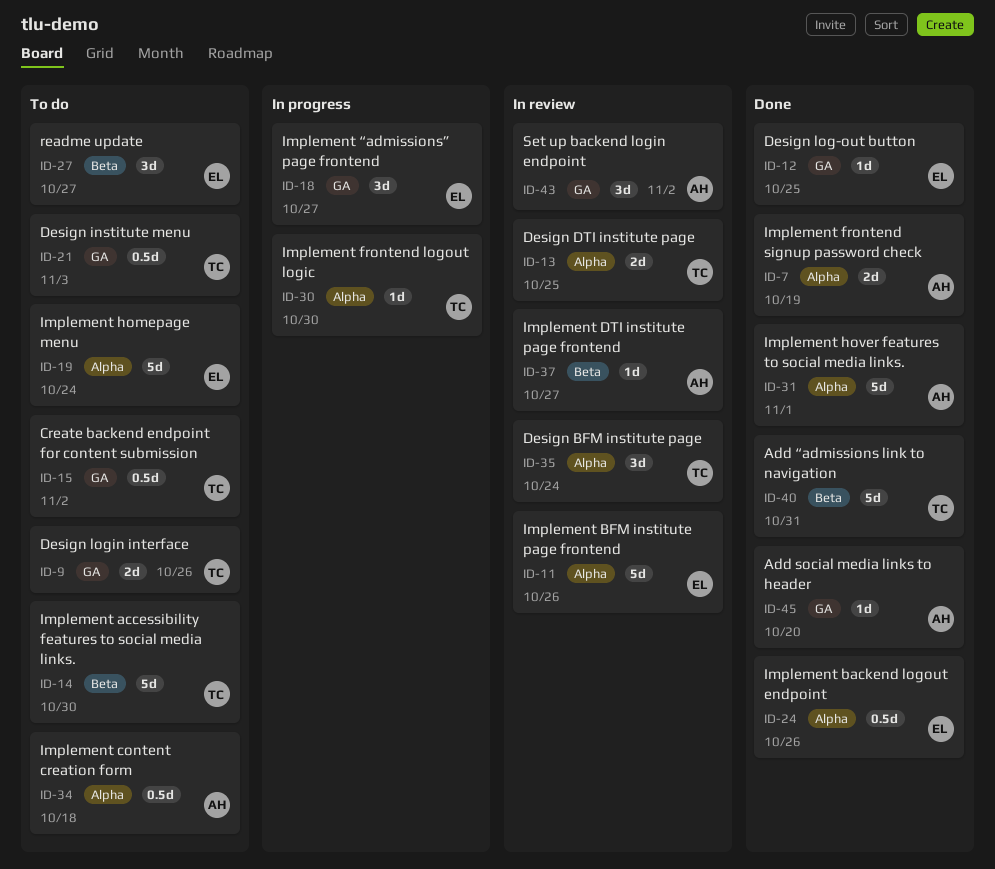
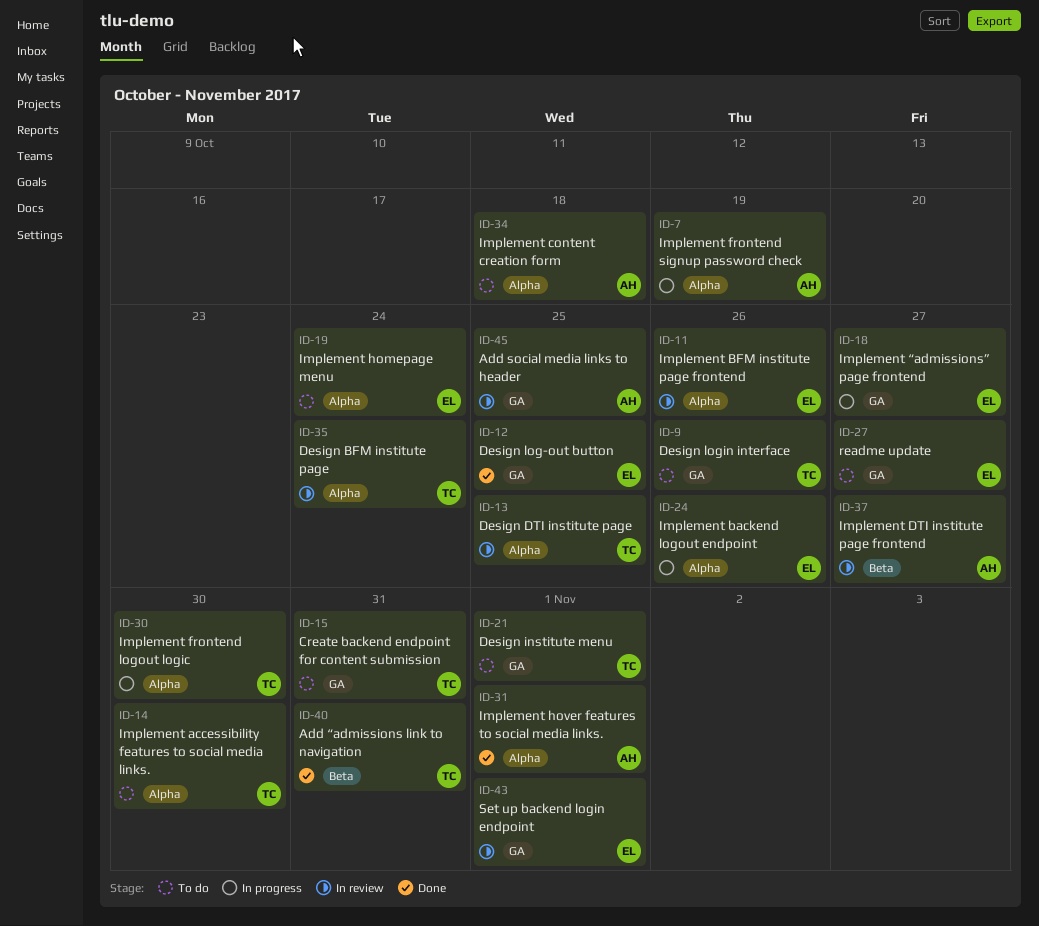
ID-7, status: Done -> In progress
ID-14, label: Beta -> Alpha
ID-15, due: Nov 2 -> Oct 31
ID-21, due: Nov 3 -> Nov 1
ID-24, status: Done -> In progress
ID-27, label: Beta -> GA
ID-43, owner: AH -> EL
ID-43, due: Nov 2 -> Nov 1
ID-45, status: Done -> In review
ID-45, due: Oct 20 -> Oct 25

